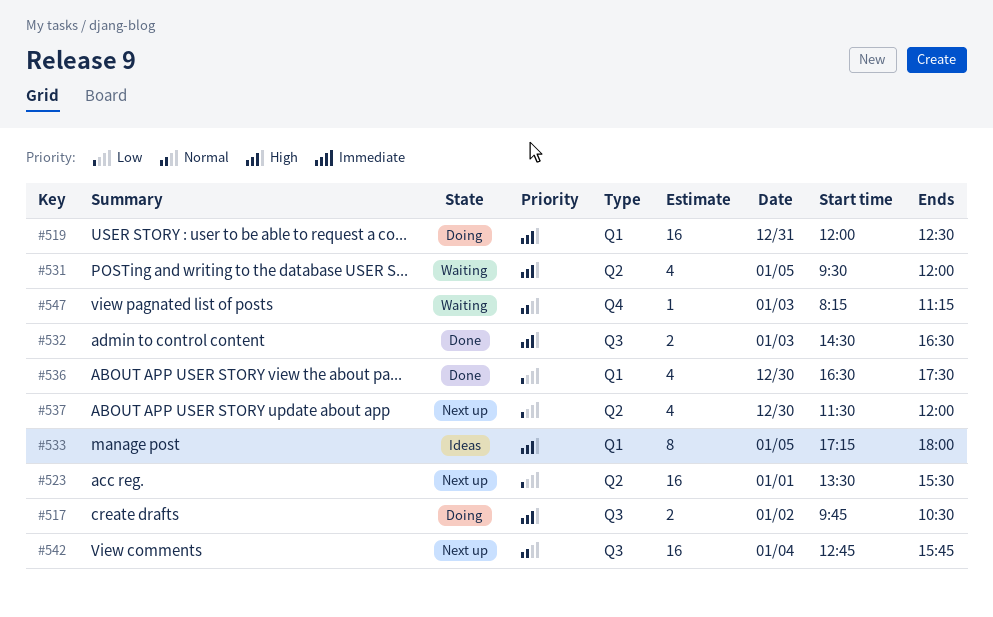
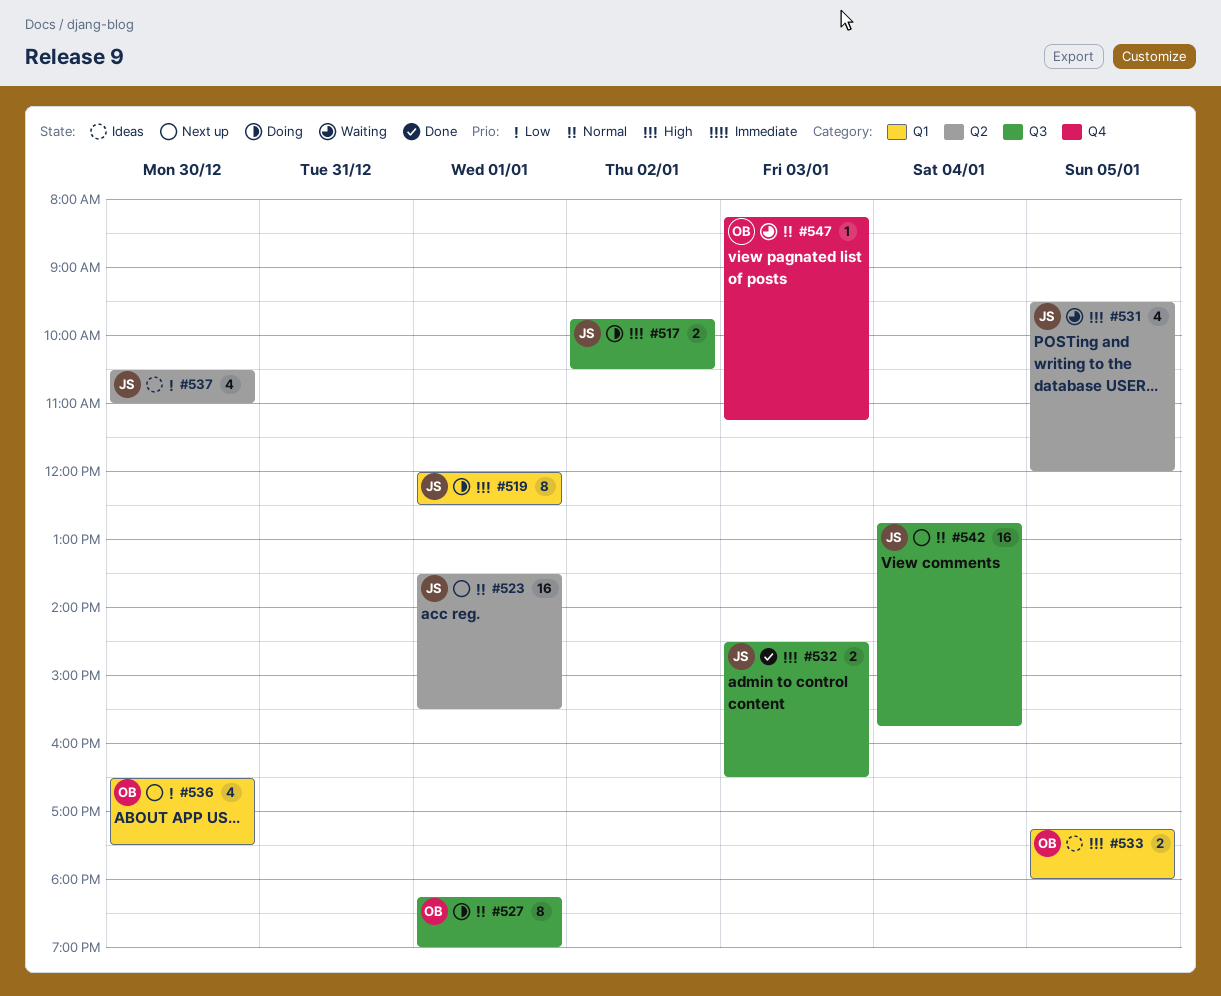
#519, estimate: 16 -> 8
#519, day: Dec 31 -> Jan 1
#523, priority: Low -> Normal
#527: none -> present
#533, estimate: 8 -> 2
#536, status: Done -> Next up
#537, status: Next up -> Ideas
#537, begins: 11:30 -> 10:30
#537, ends: 12:00 -> 11:00

